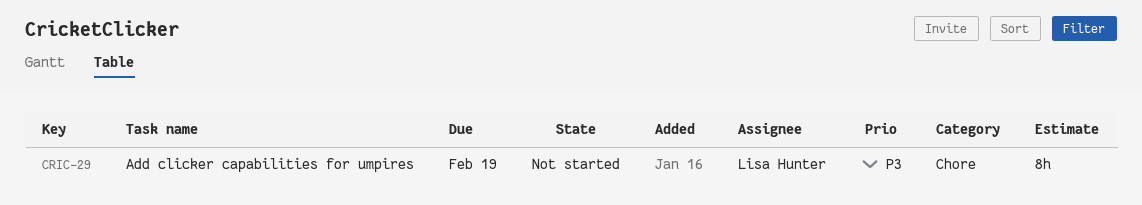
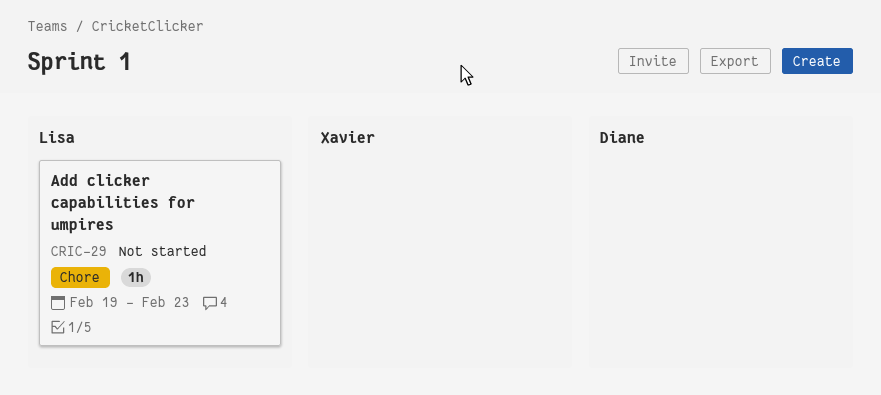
CRIC-29, estimate: 8h -> 1h
CRIC-29, due: Feb 19 -> Feb 23

